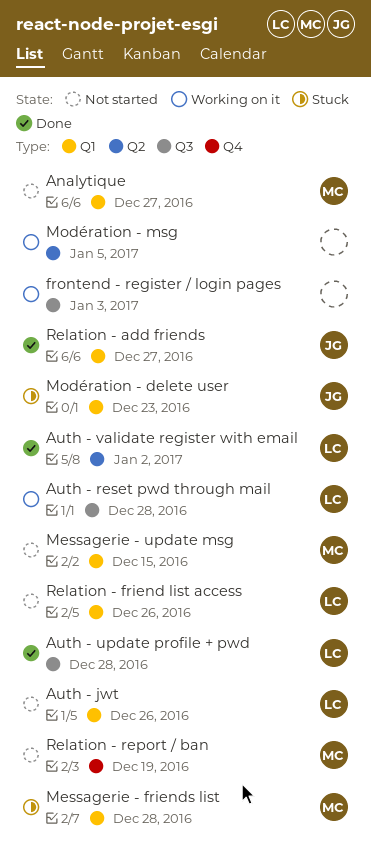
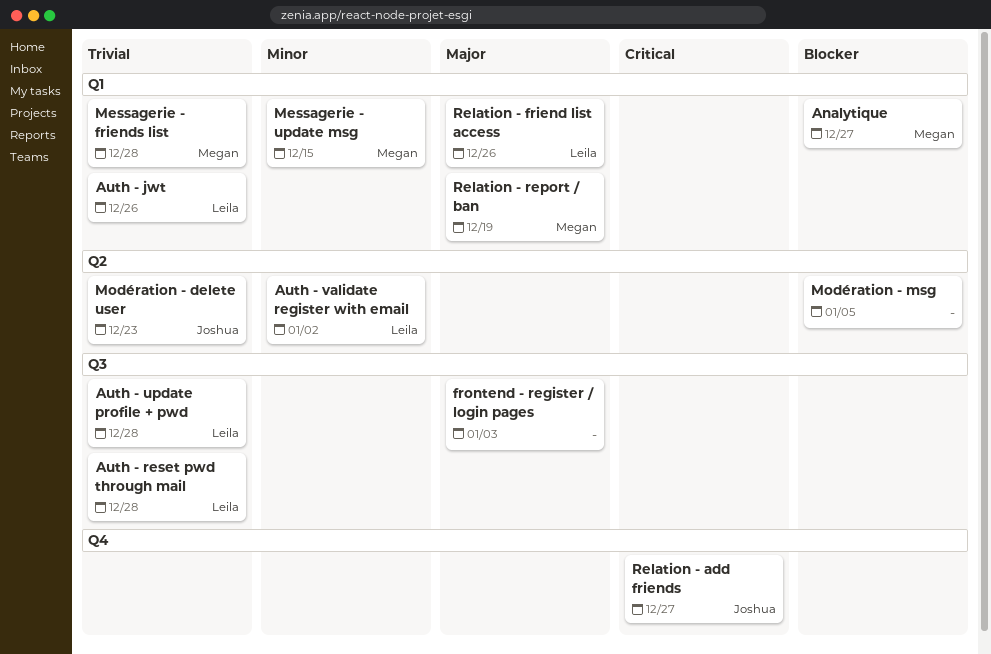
Modération - delete user, label: Q1 -> Q2
Relation - add friends, label: Q1 -> Q4
Relation - report / ban, label: Q4 -> Q1

